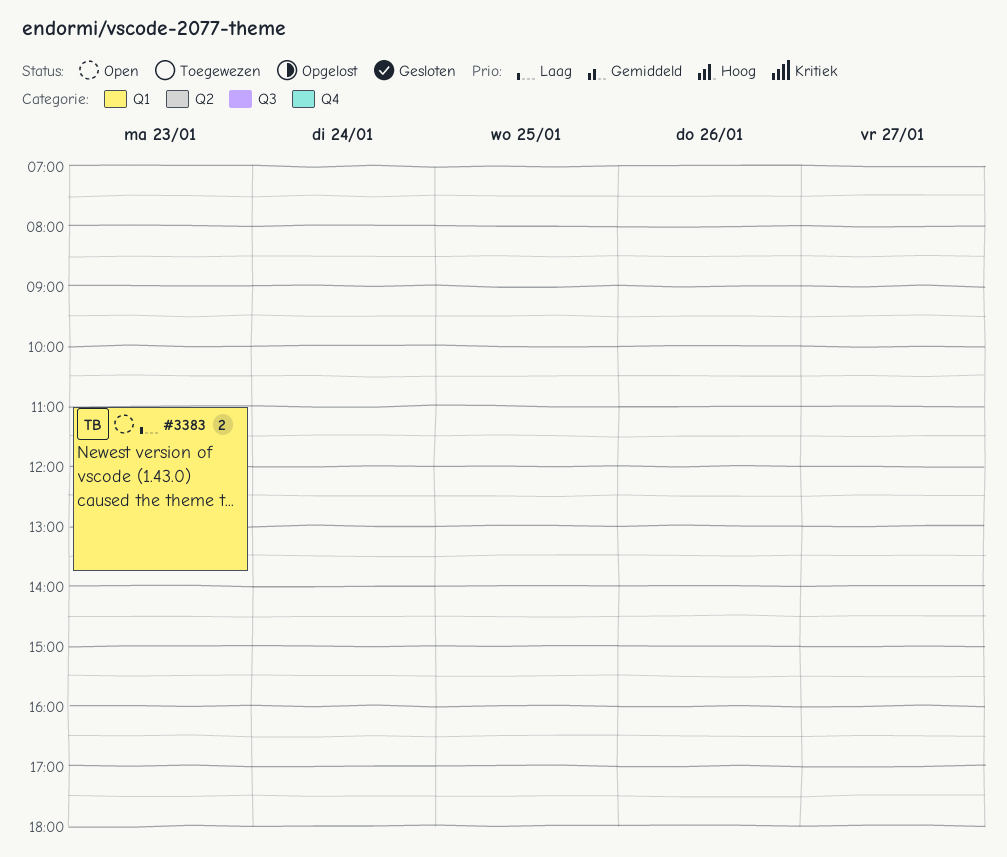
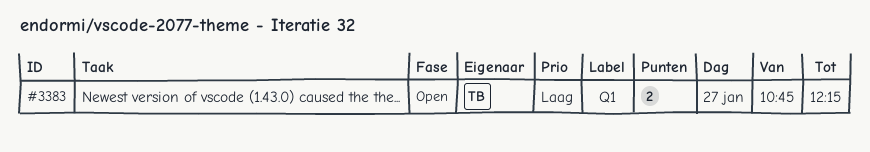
#3383, day: Jan 23 -> Jan 27
#3383, begins: 11:00 -> 10:45
#3383, ends: 13:45 -> 12:15

